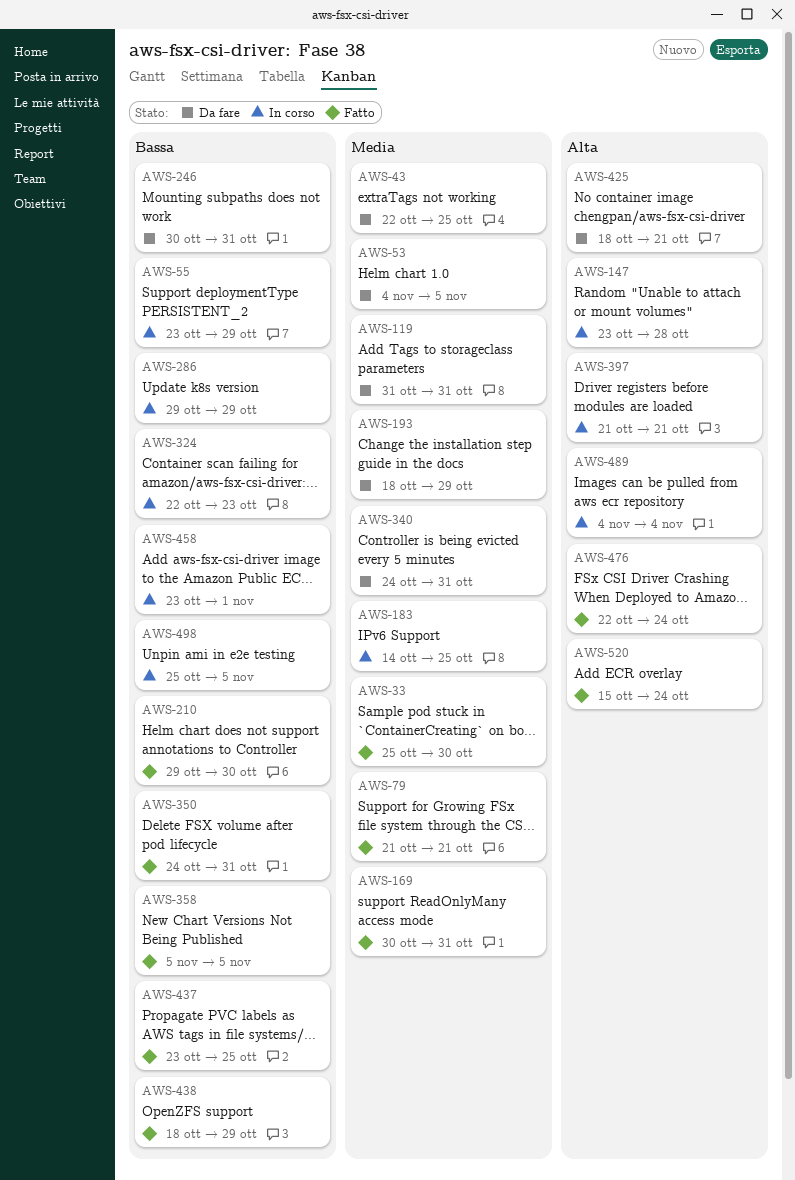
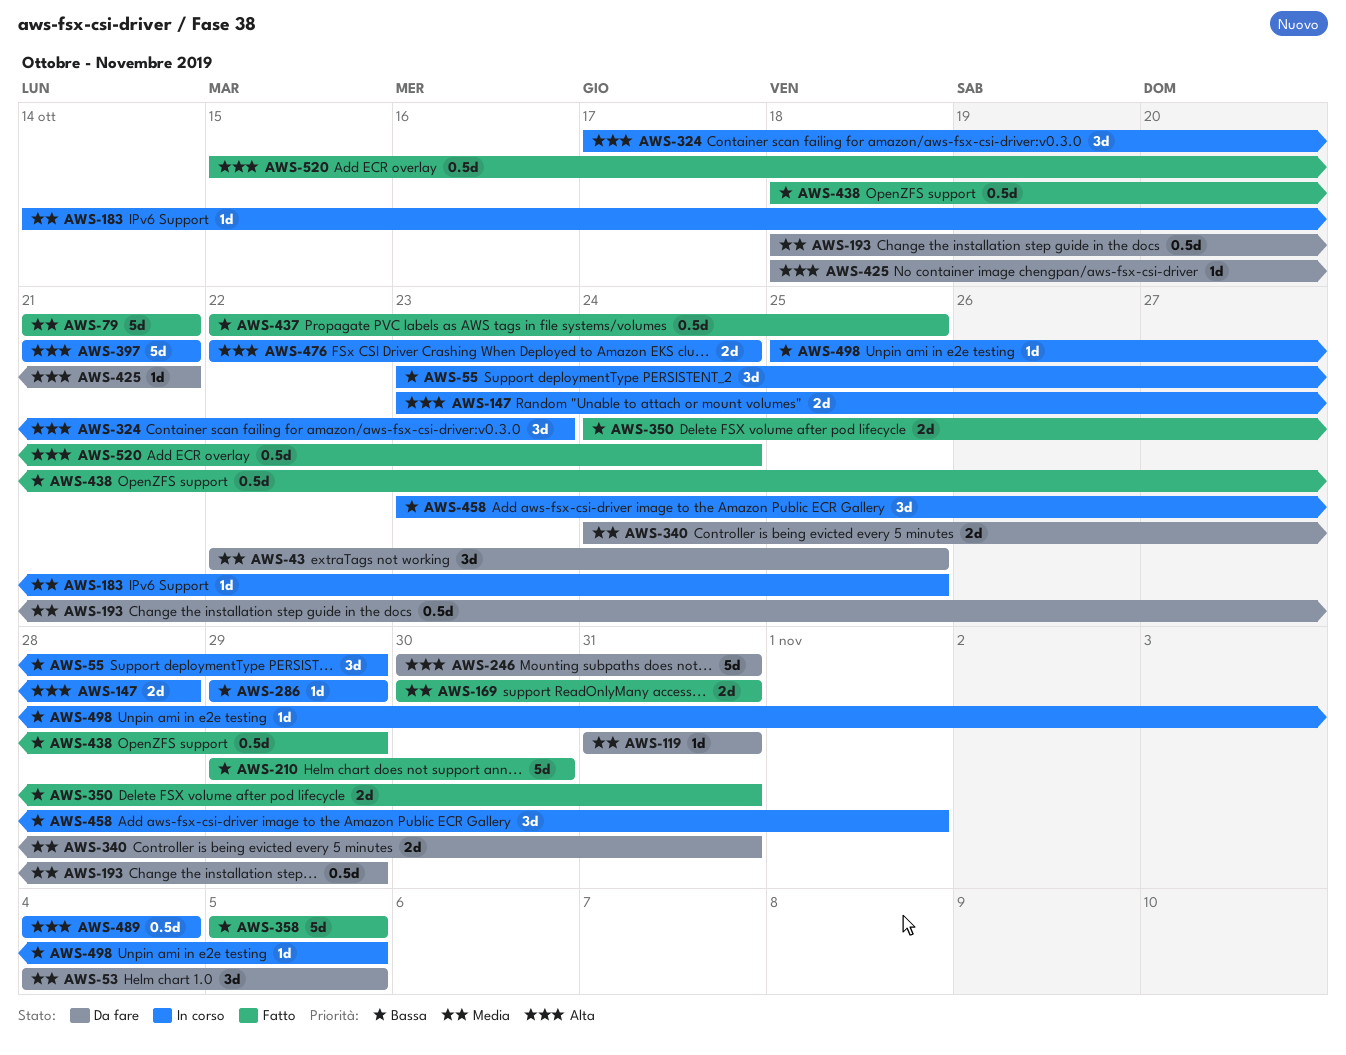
AWS-33: present -> none
AWS-246, priority: Bassa -> Alta
AWS-324, priority: Bassa -> Alta
AWS-324, start: Oct 22 -> Oct 17
AWS-437, start: Oct 23 -> Oct 22
AWS-476, status: Fatto -> In corso

